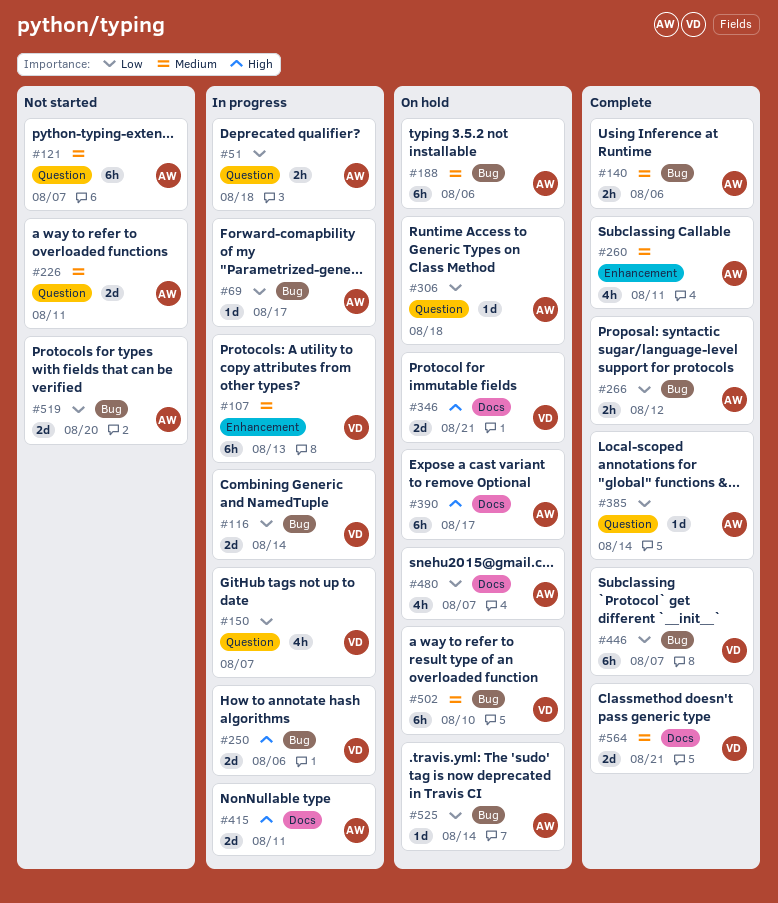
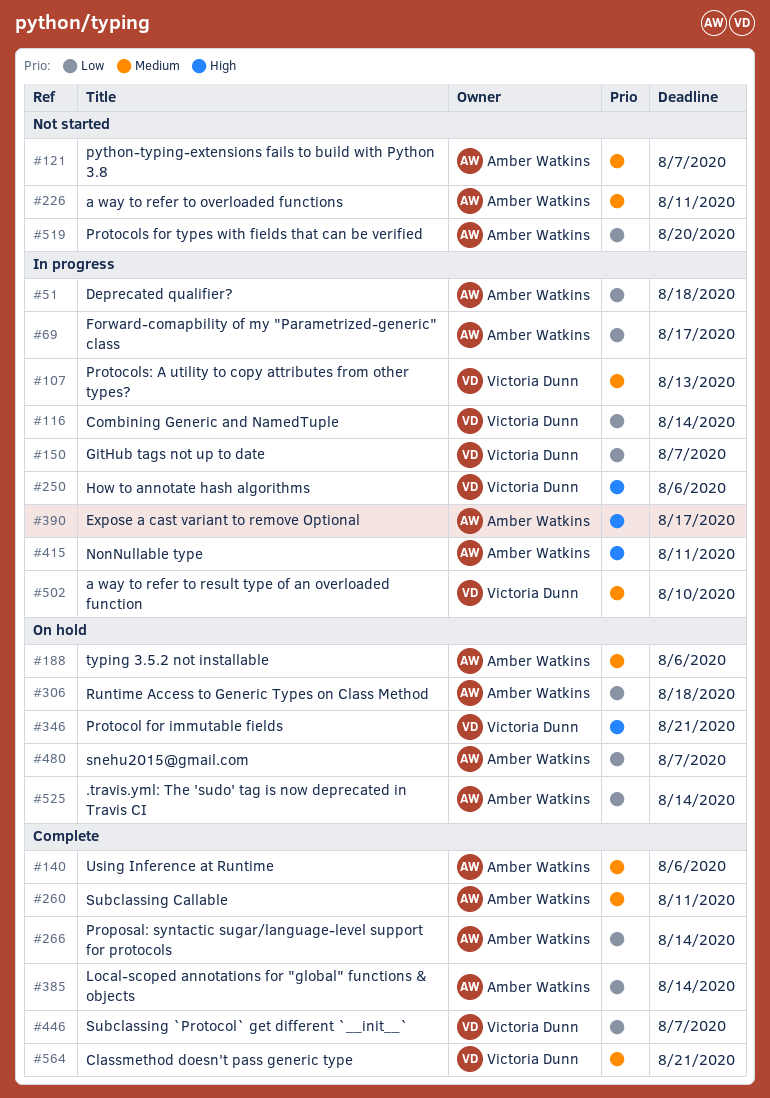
#266, due: Aug 12 -> Aug 14
#390, status: On hold -> In progress
#502, status: On hold -> In progress

